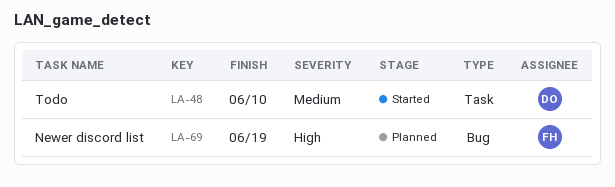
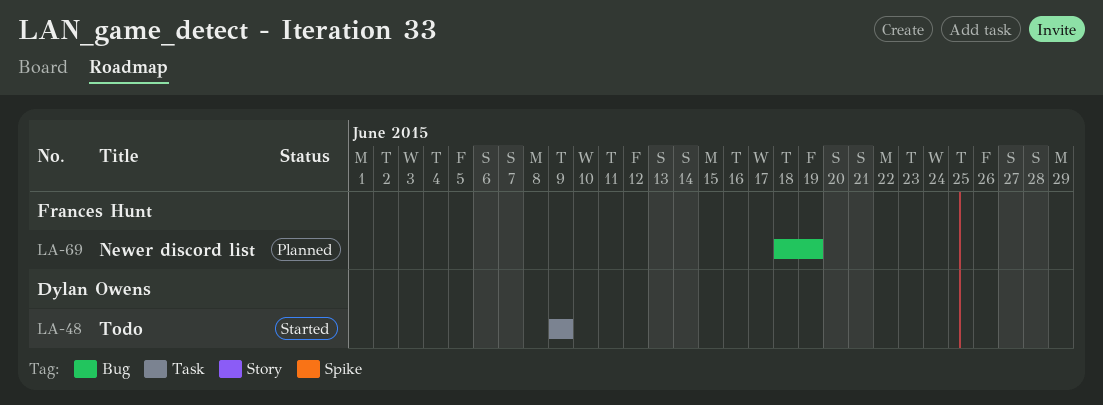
LA-48, due: Jun 10 -> Jun 9

